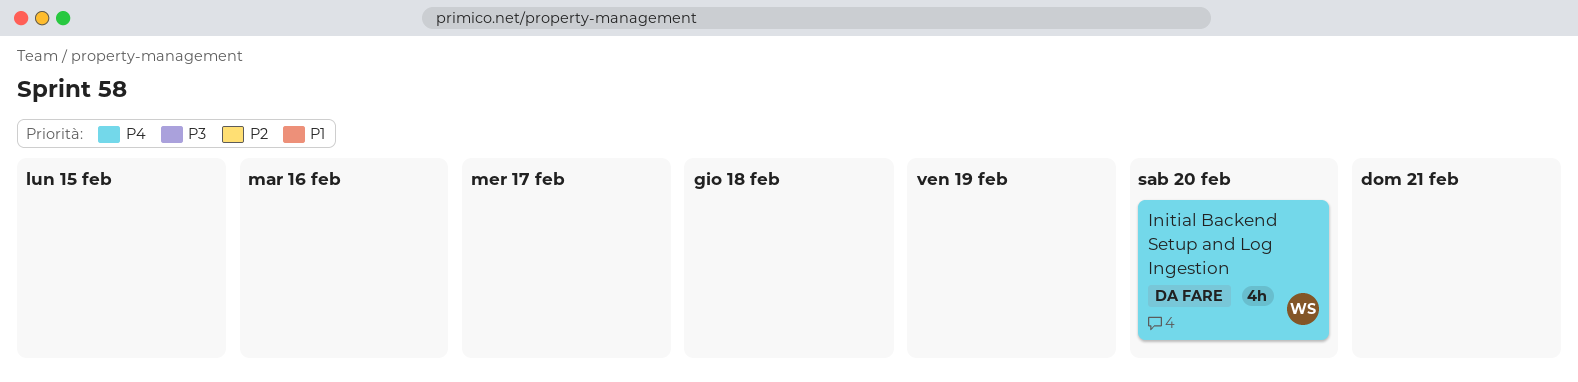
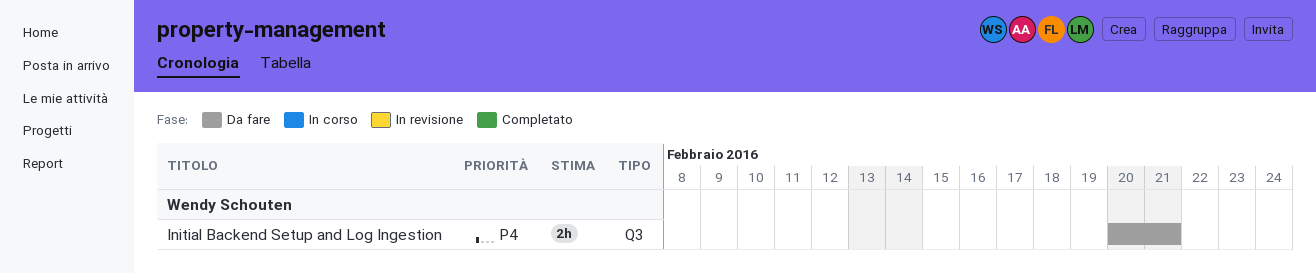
Initial Backend Setup and Log Ingestion, estimate: 4h -> 2h
Initial Backend Setup and Log Ingestion, due: Feb 20 -> Feb 21

